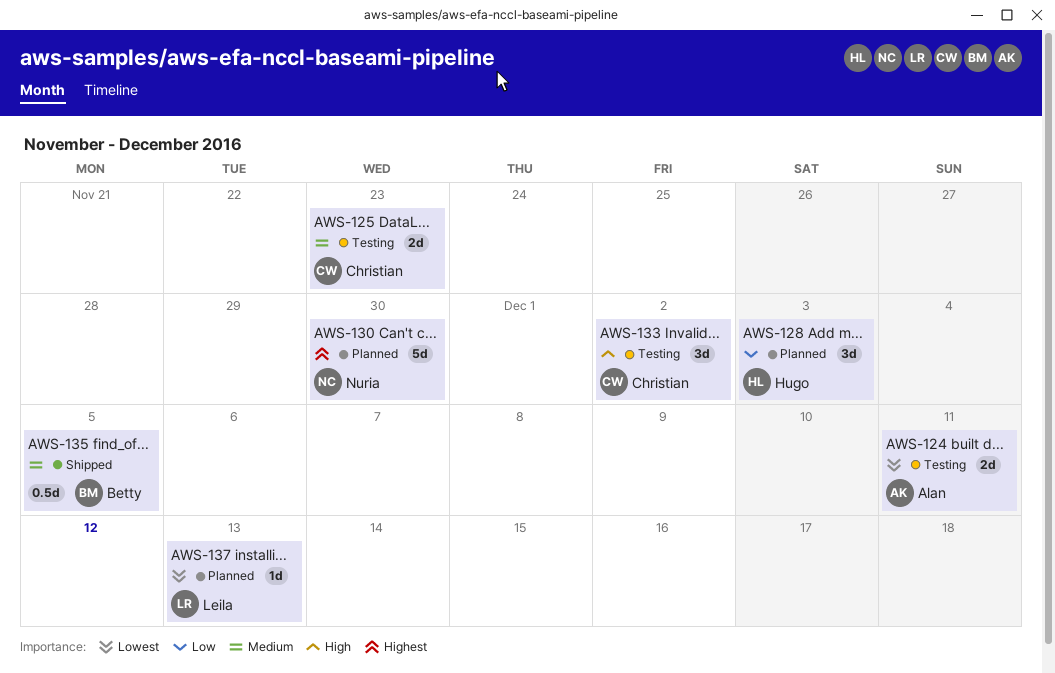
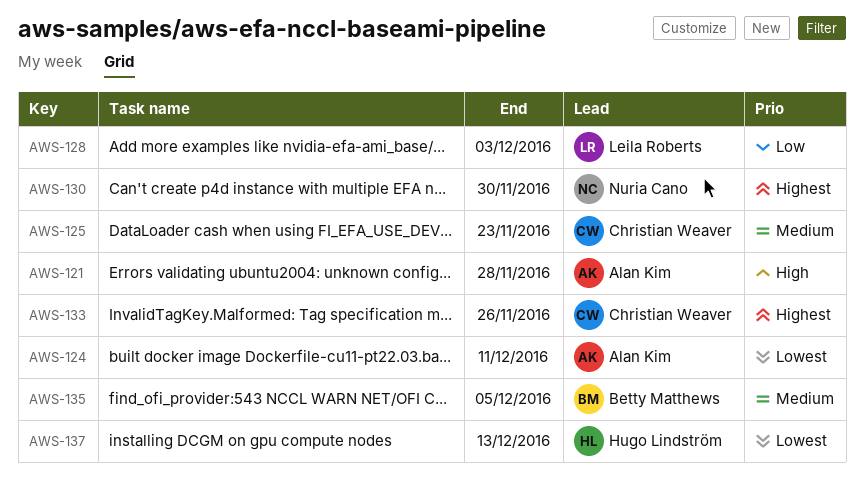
AWS-121: none -> present
AWS-128, owner: Hugo Lindström -> Leila Roberts
AWS-133, priority: High -> Highest
AWS-133, due: Dec 2 -> Nov 26
AWS-137, owner: Leila Roberts -> Hugo Lindström

